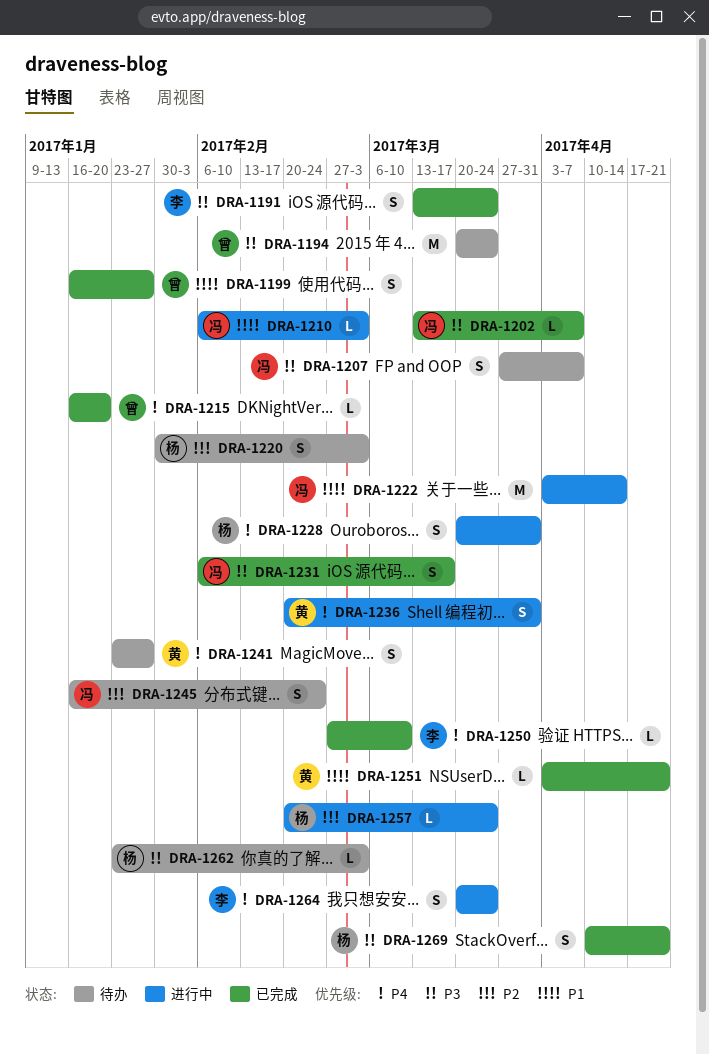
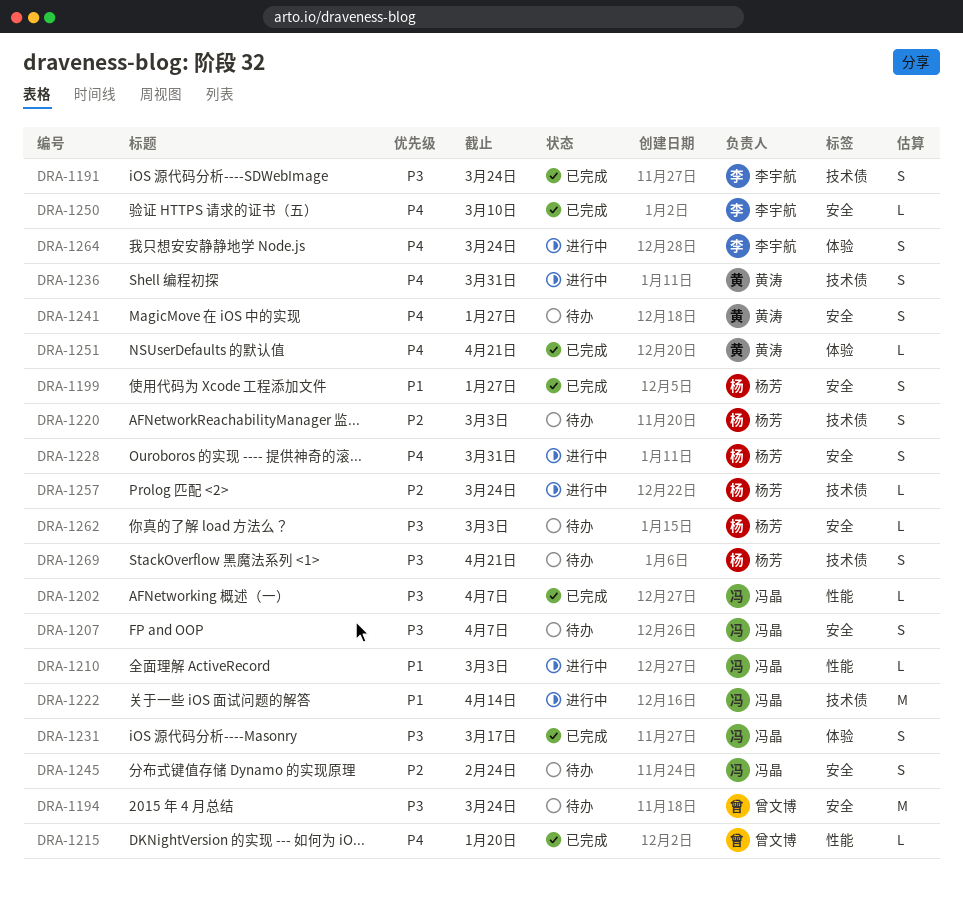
DRA-1199, owner: 曾文博 -> 杨芳
DRA-1251, priority: P1 -> P4
DRA-1269, status: 已完成 -> 待办

